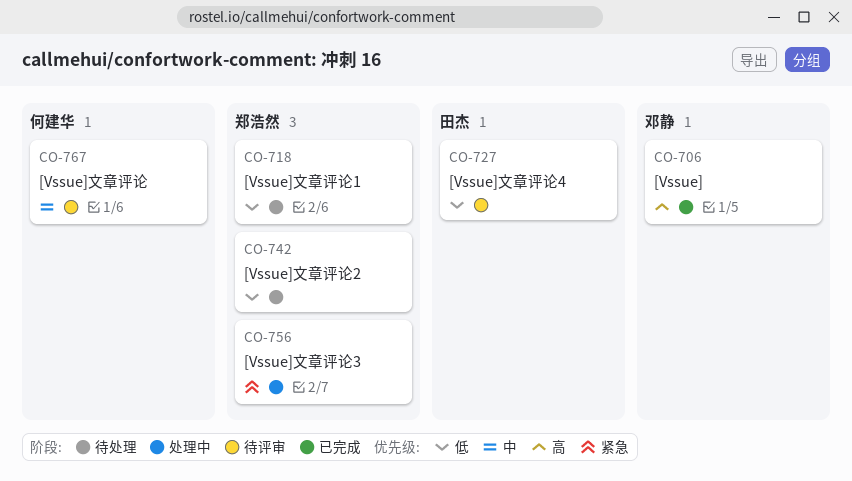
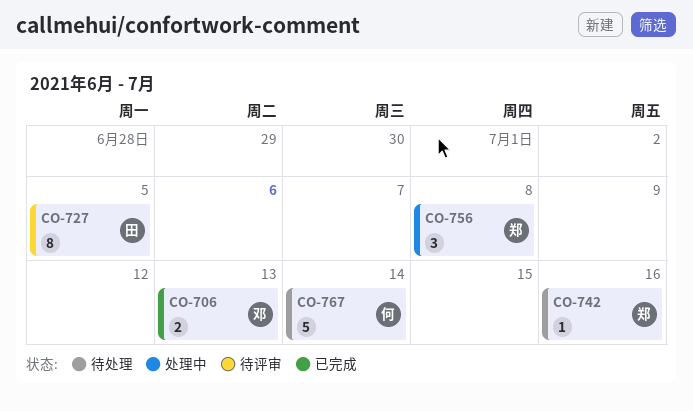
CO-718: present -> none
CO-767, status: 待评审 -> 待处理

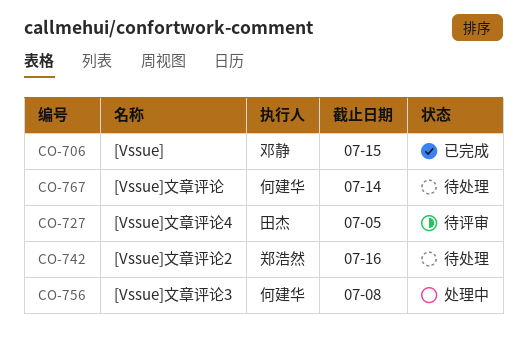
CO-706, due: Jul 13 -> Jul 15
CO-756, owner: 郑浩然 -> 何建华

